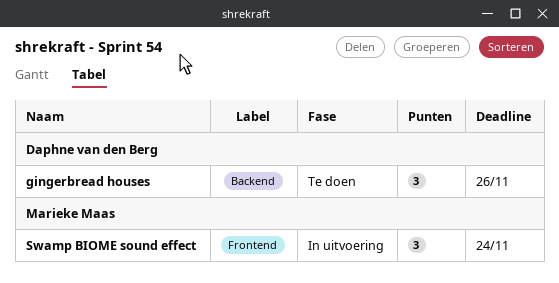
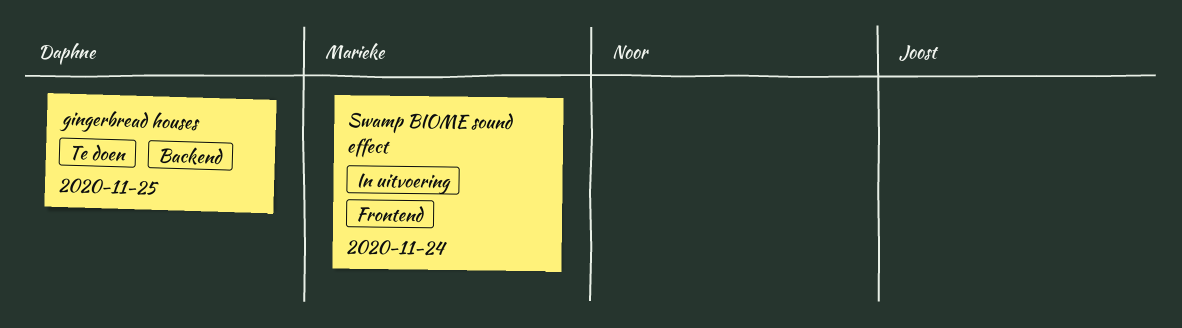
gingerbread houses, due: Nov 26 -> Nov 25

